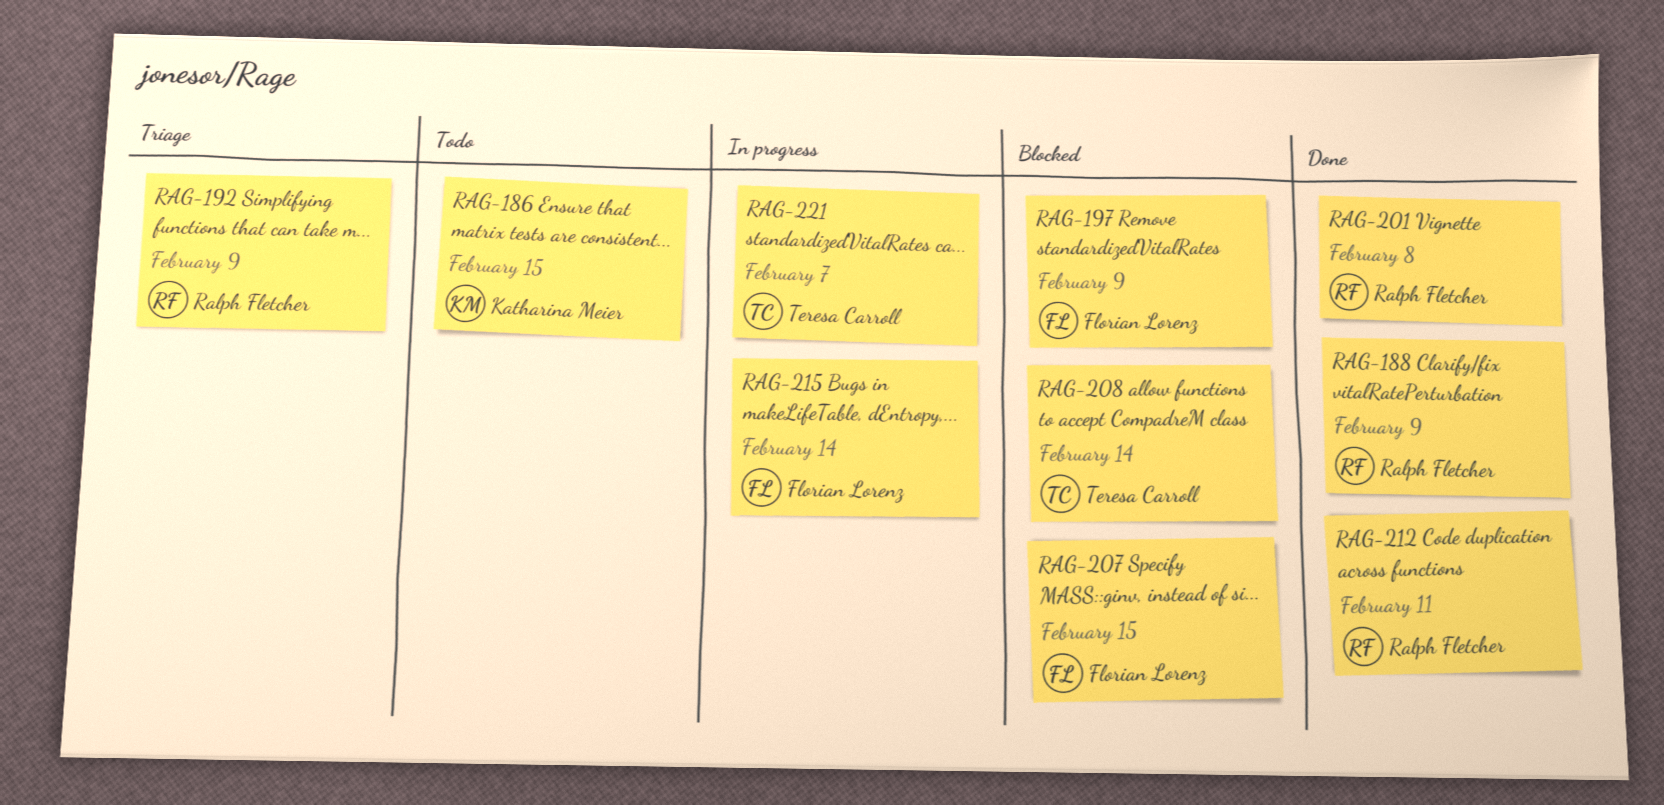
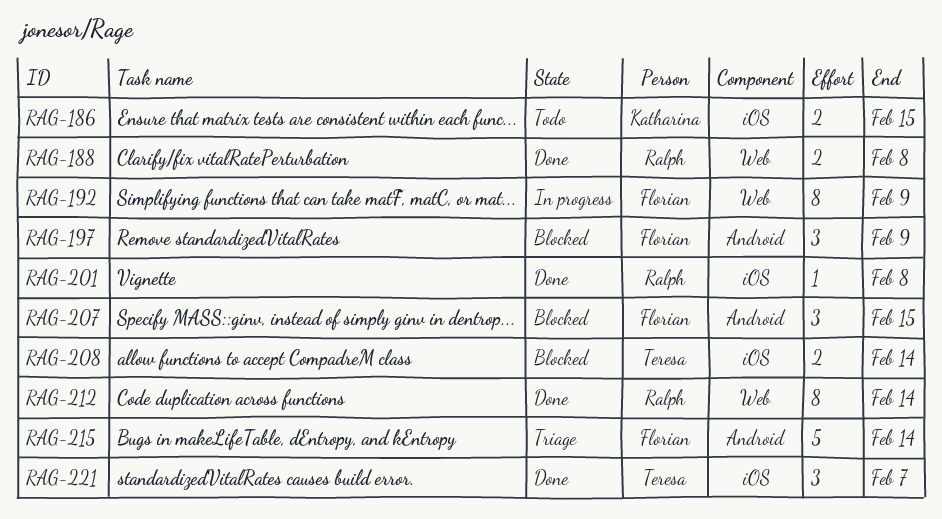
RAG-188, due: Feb 9 -> Feb 8
RAG-192, status: Triage -> In progress
RAG-192, owner: Ralph Fletcher -> Florian Lorenz
RAG-212, due: Feb 11 -> Feb 14
RAG-215, status: In progress -> Triage
RAG-221, status: In progress -> Done

